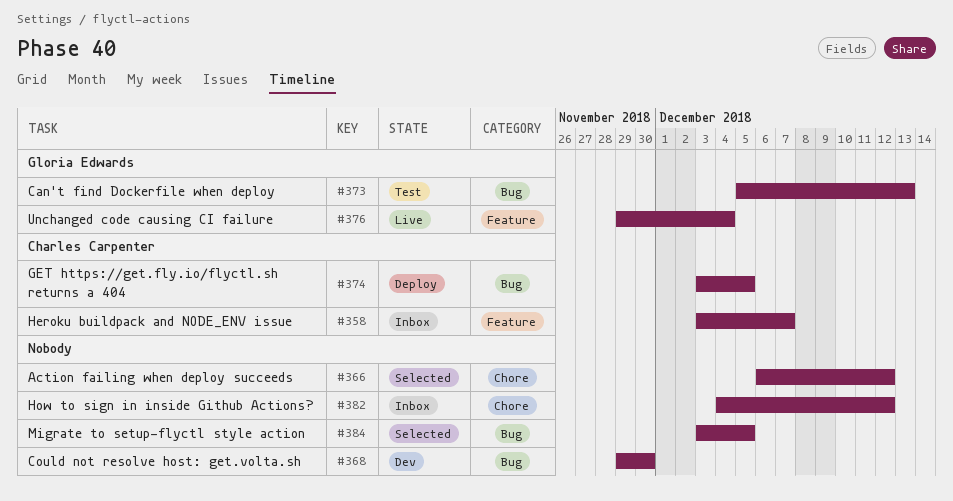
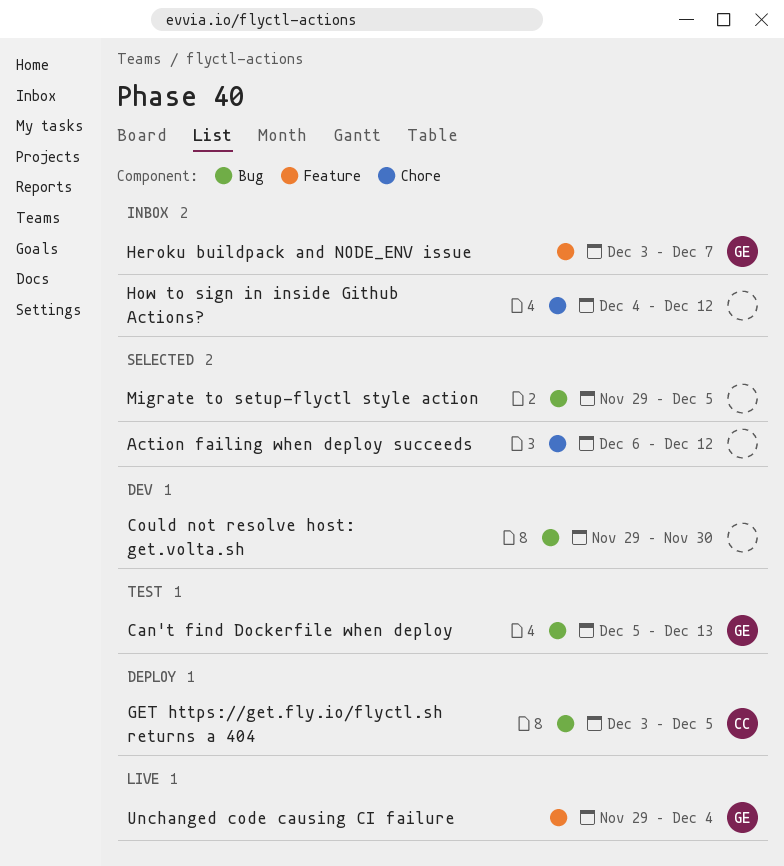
Heroku buildpack and NODE_ENV issue, owner: Charles Carpenter -> Gloria Edwards
Migrate to setup-flyctl style action, start: Dec 3 -> Nov 29

